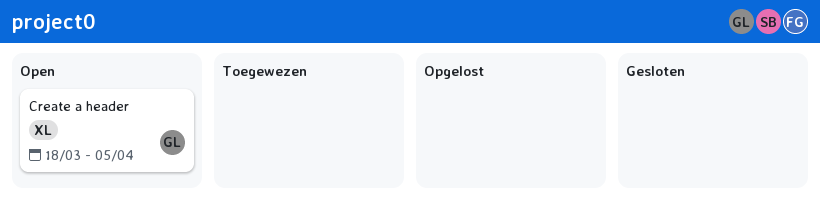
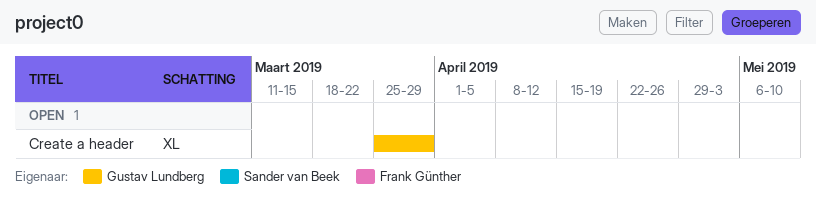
Create a header, start: Mar 18 -> Mar 25
Create a header, due: Apr 5 -> Mar 29

